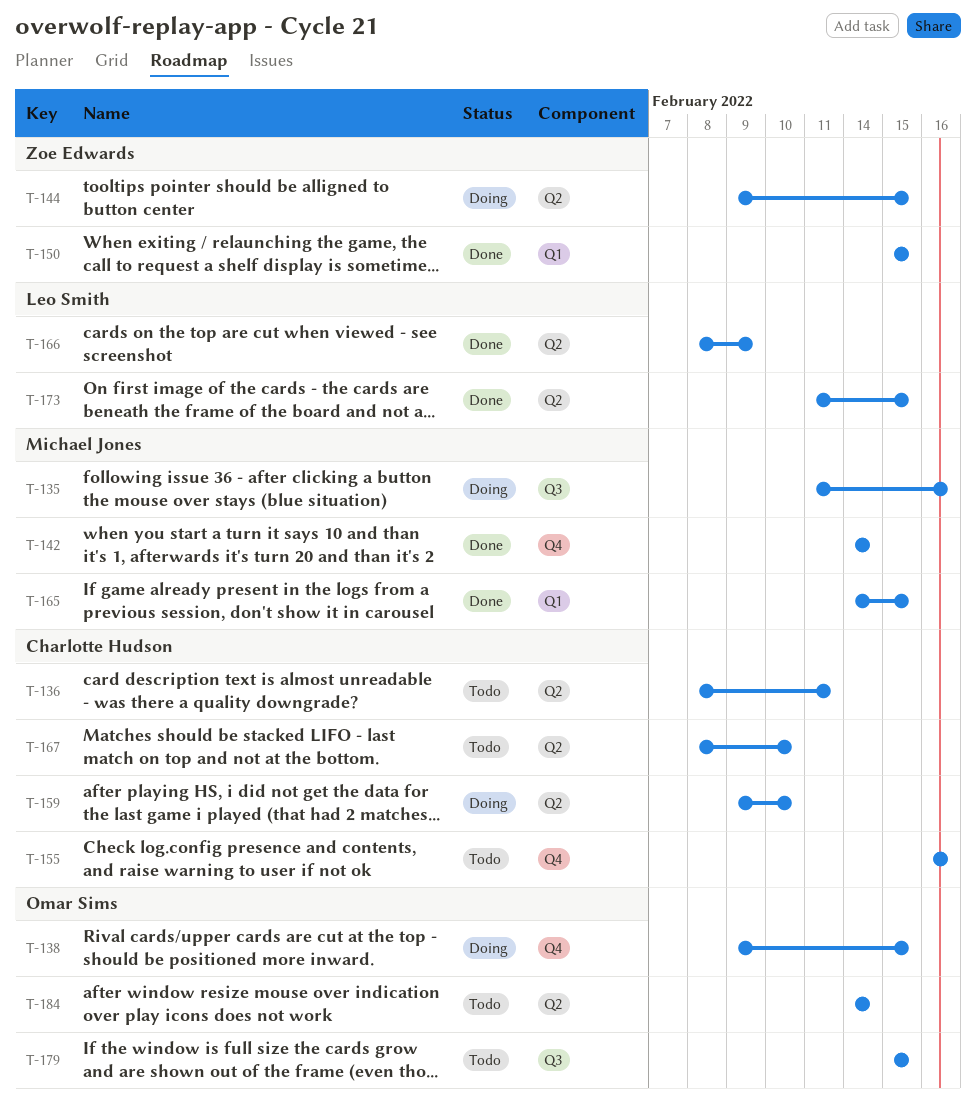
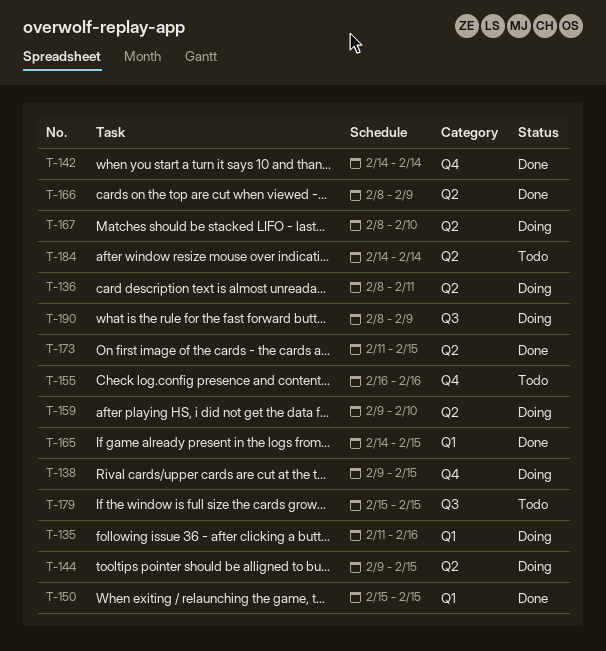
T-135, label: Q3 -> Q1
T-136, status: Todo -> Doing
T-167, status: Todo -> Doing
T-190: none -> present

